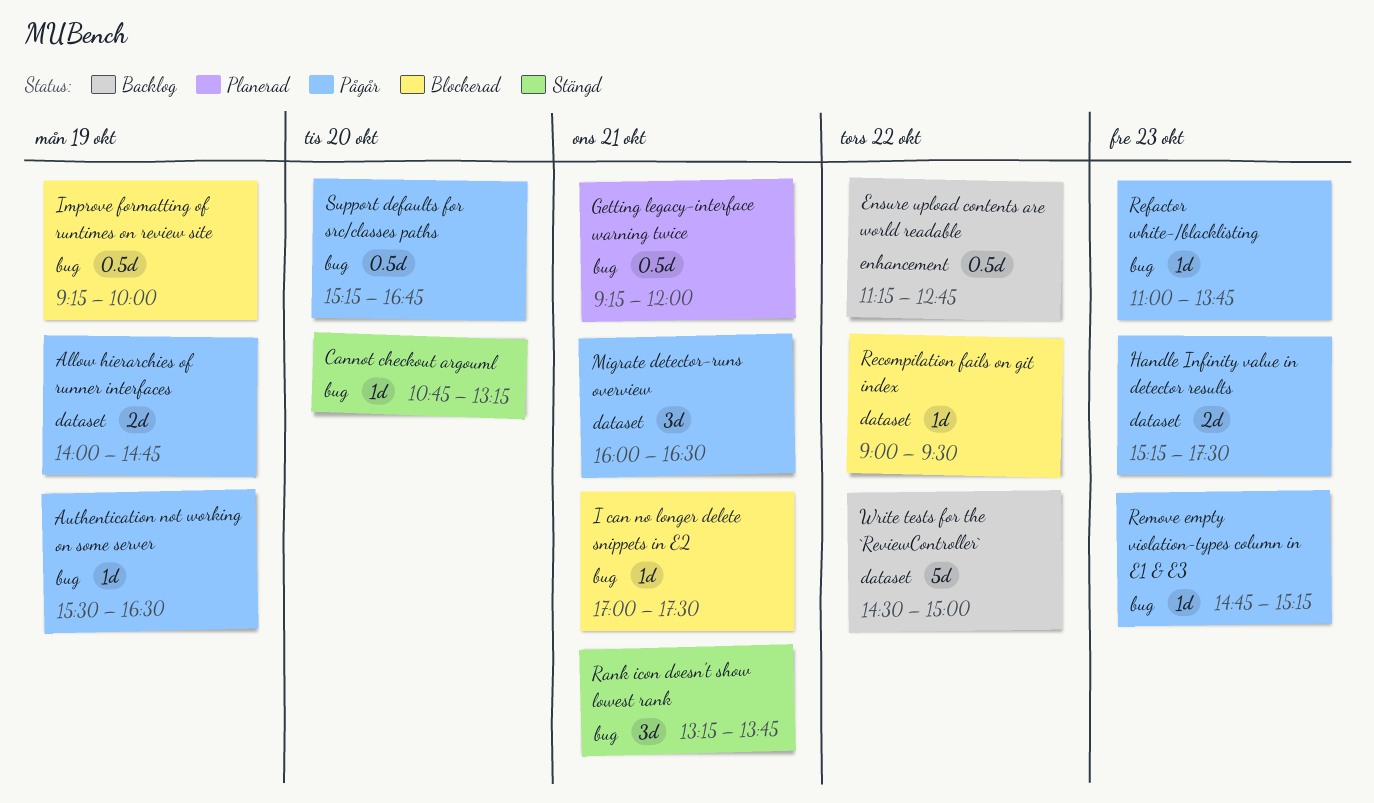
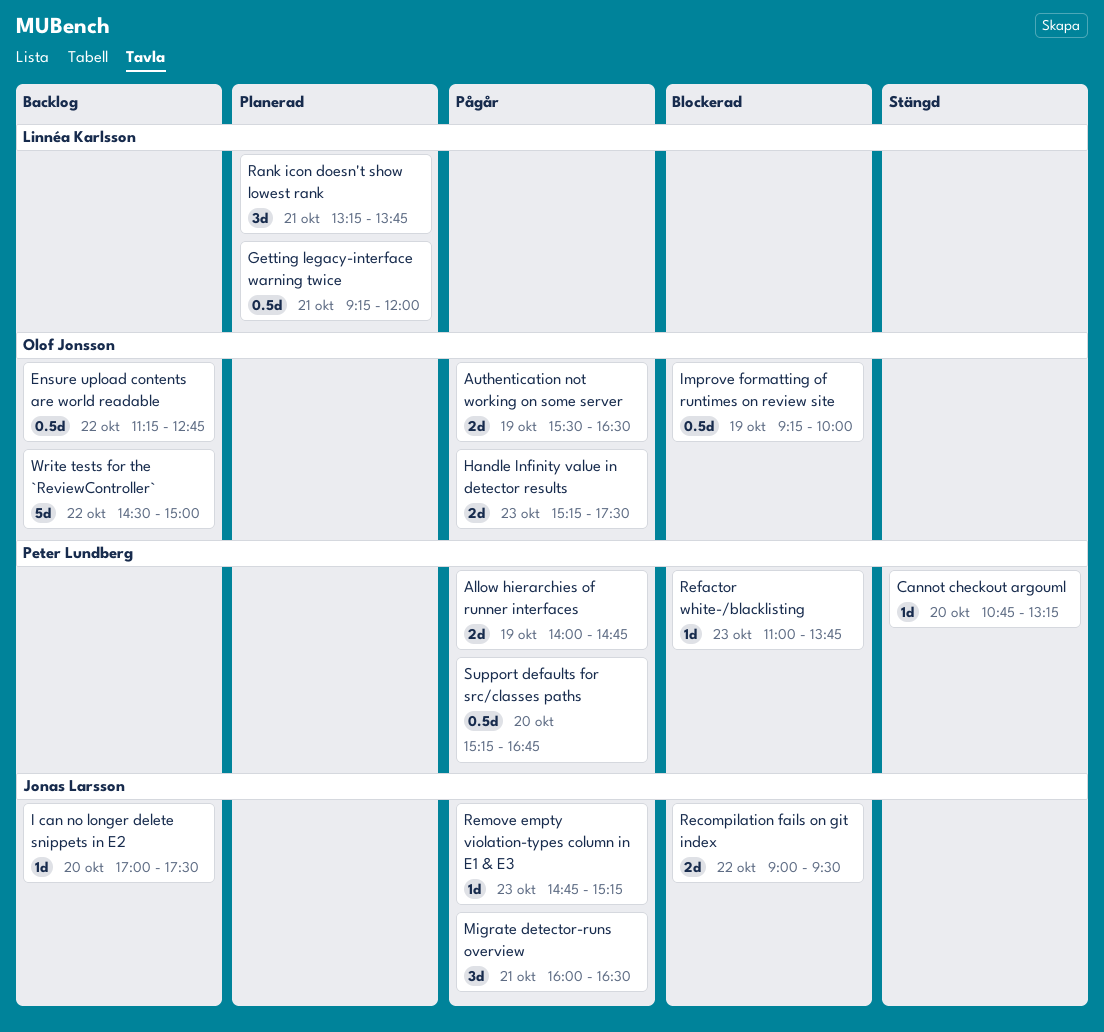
Authentication not working on some server, estimate: 1d -> 2d
I can no longer delete snippets in E2, status: Blockerad -> Backlog
I can no longer delete snippets in E2, day: Oct 21 -> Oct 20
Rank icon doesn't show lowest rank, status: Stängd -> Planerad
Recompilation fails on git index, estimate: 1d -> 2d
Refactor white-/blacklisting, status: Pågår -> Blockerad

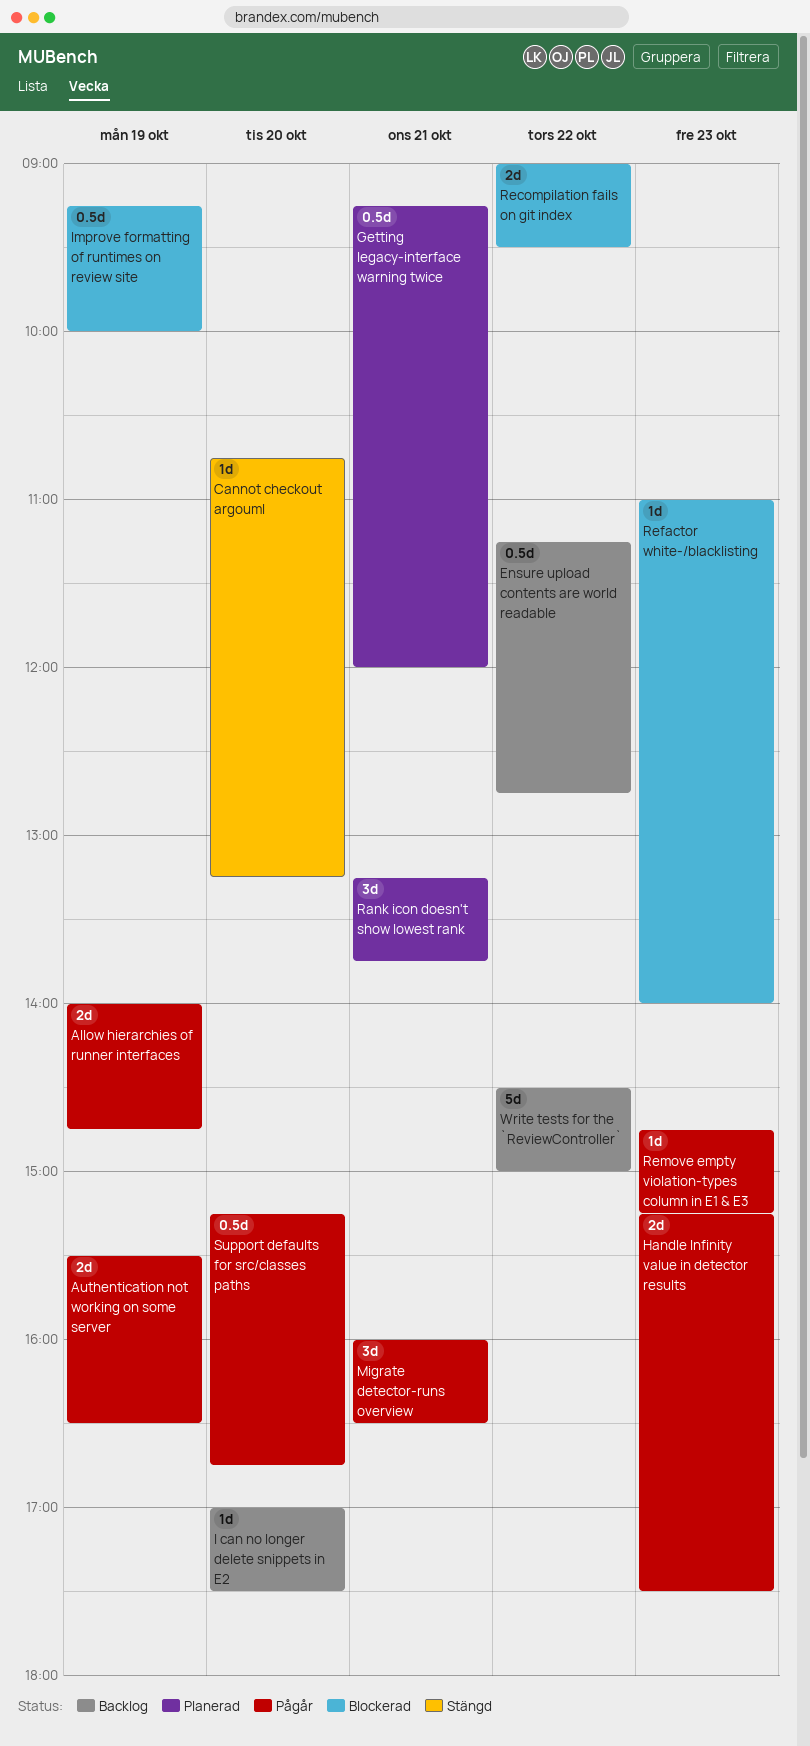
Refactor white-/blacklisting, ends: 13:45 -> 14:00

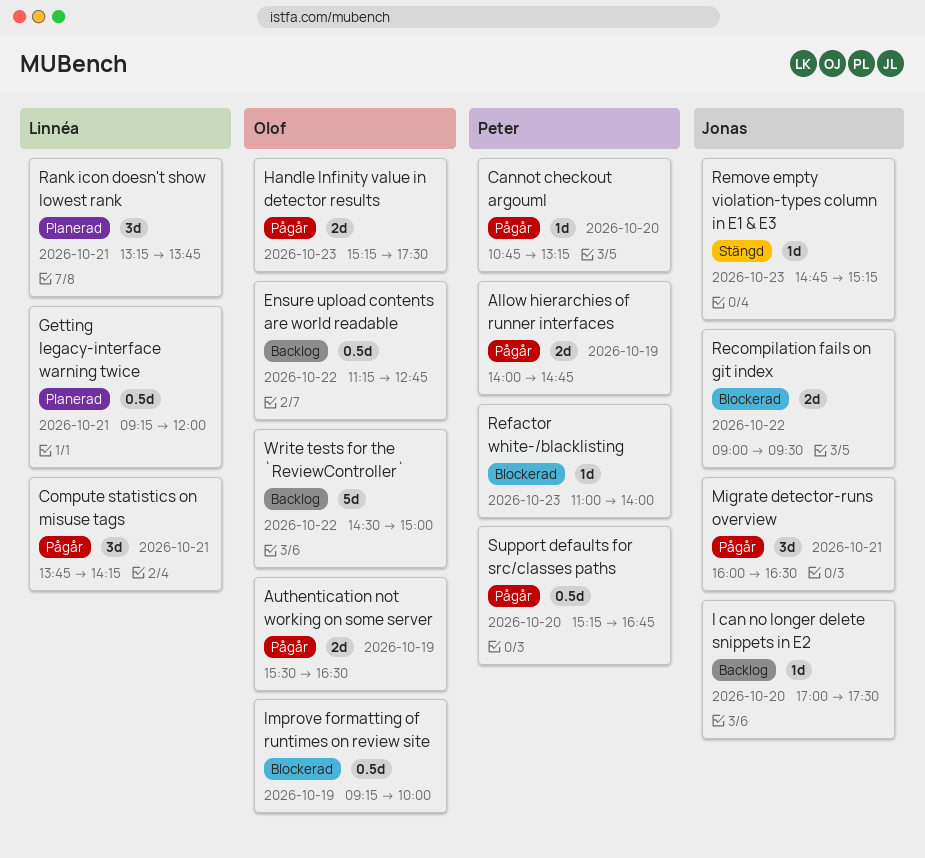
Cannot checkout argouml, status: Stängd -> Pågår
Compute statistics on misuse tags: none -> present
Remove empty violation-types column in E1 & E3, status: Pågår -> Stängd

